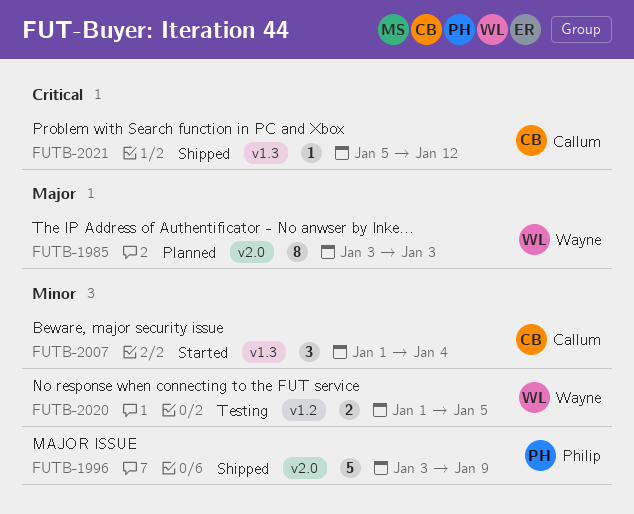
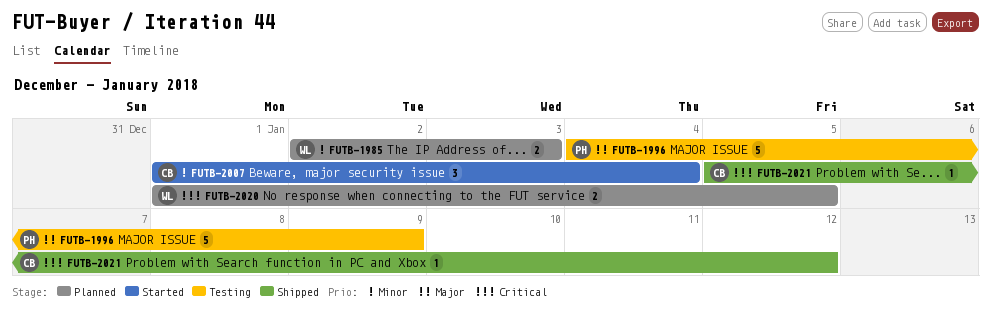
FUTB-1985, priority: Major -> Minor
FUTB-1985, estimate: 8 -> 2
FUTB-1985, start: Jan 3 -> Jan 2
FUTB-1996, status: Shipped -> Testing
FUTB-1996, priority: Minor -> Major
FUTB-1996, start: Jan 3 -> Jan 4
FUTB-2020, status: Testing -> Planned
FUTB-2020, priority: Minor -> Critical

